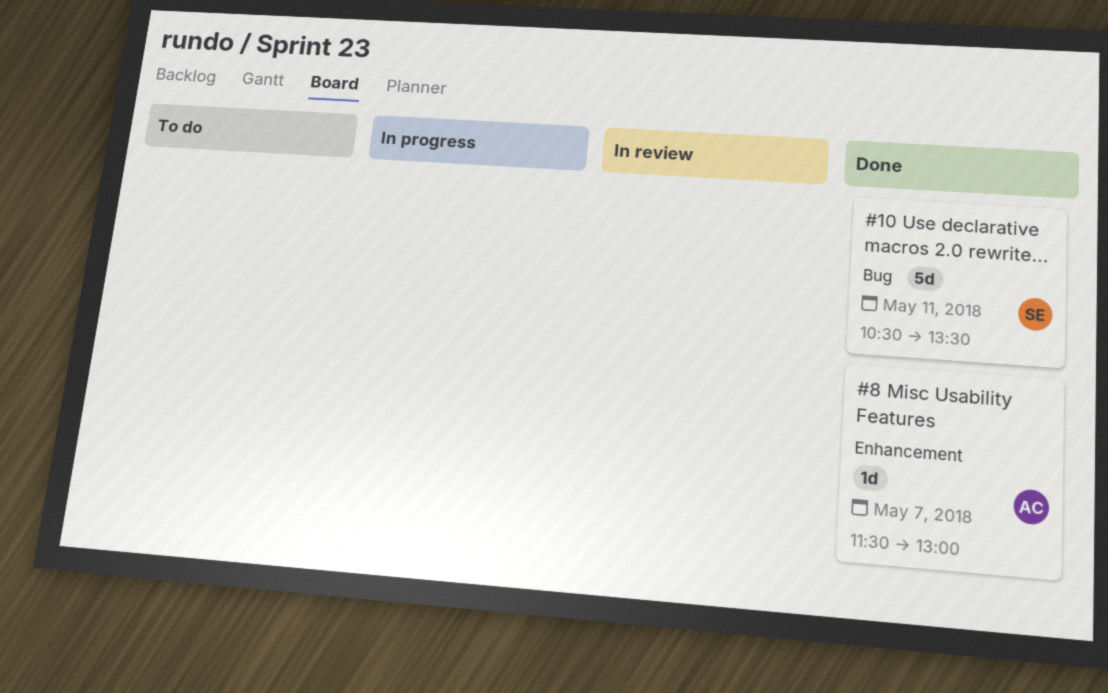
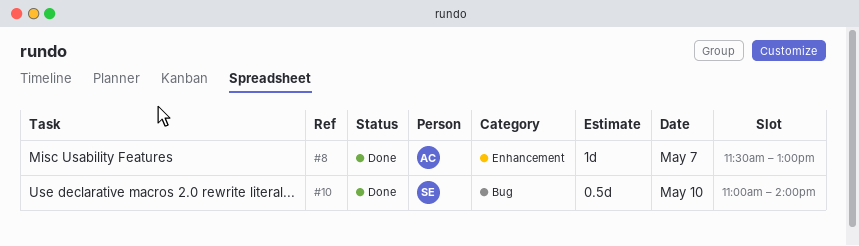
#10, estimate: 5d -> 0.5d
#10, day: May 11 -> May 10
#10, begins: 10:30 -> 11:00
#10, ends: 13:30 -> 14:00

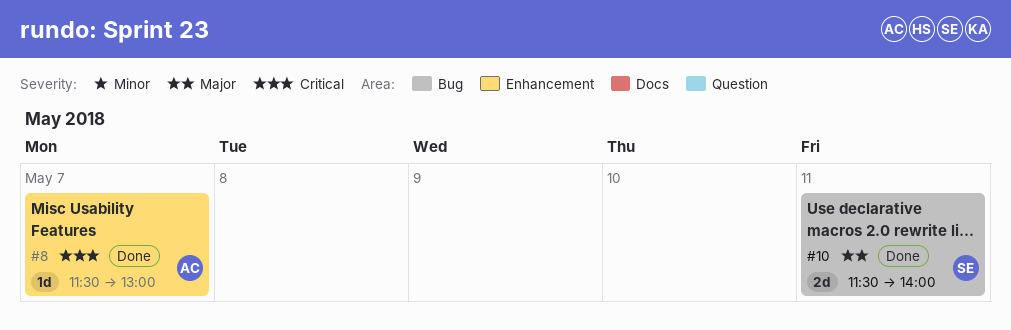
#10, estimate: 0.5d -> 2d
#10, day: May 10 -> May 11
#10, begins: 11:00 -> 11:30

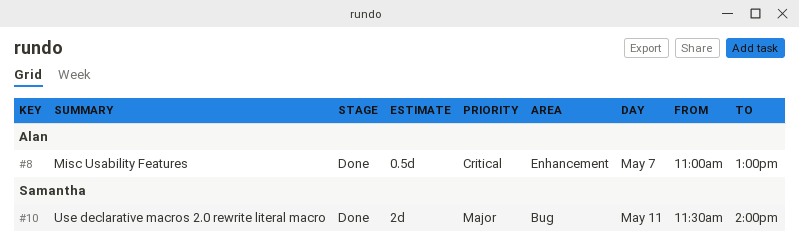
#8, estimate: 1d -> 0.5d
#8, begins: 11:30 -> 11:00

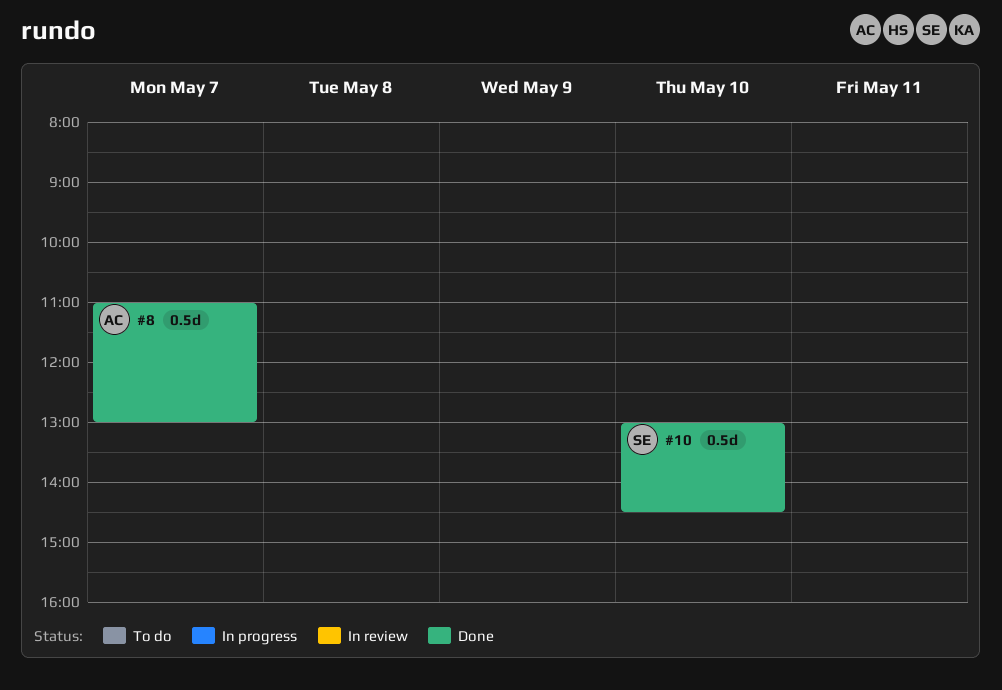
#10, estimate: 2d -> 0.5d
#10, day: May 11 -> May 10
#10, begins: 11:30 -> 13:00
#10, ends: 14:00 -> 14:30

